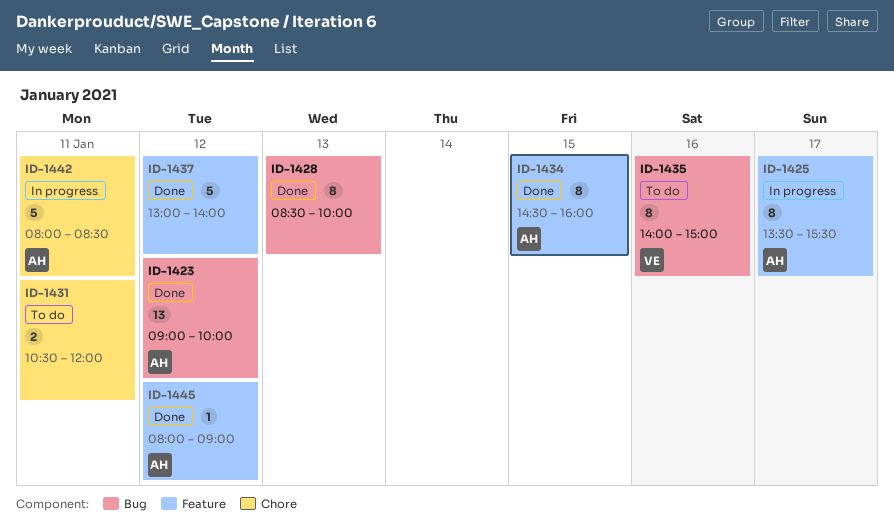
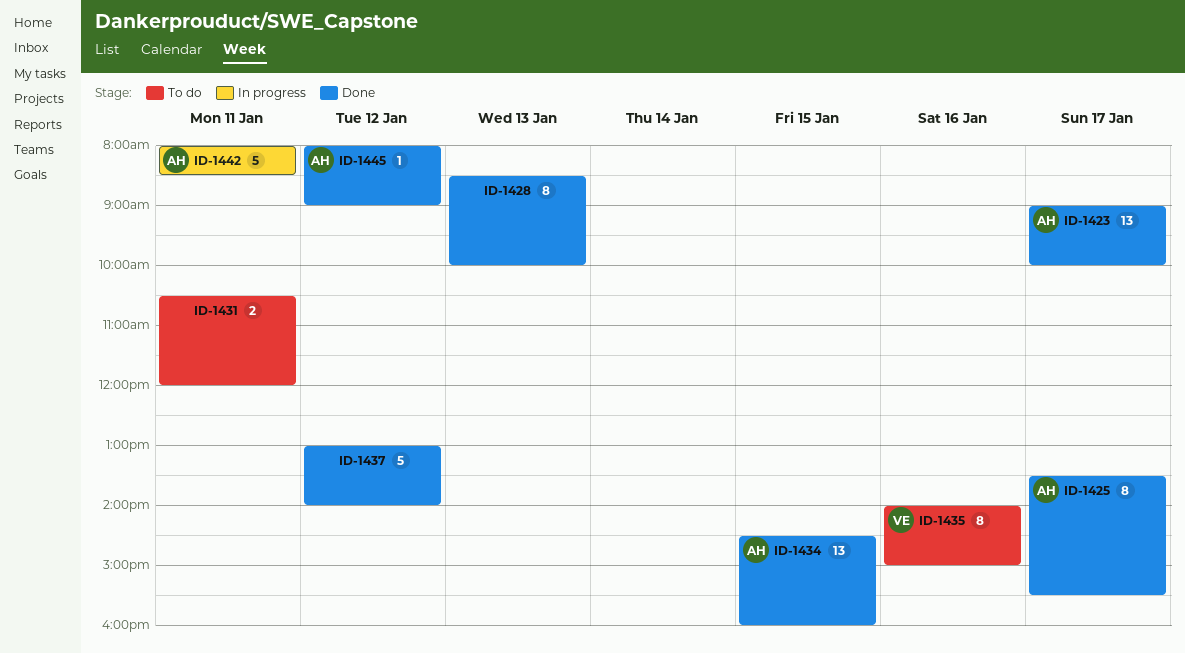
ID-1423, day: Jan 12 -> Jan 17
ID-1425, status: In progress -> Done
ID-1434, estimate: 8 -> 13

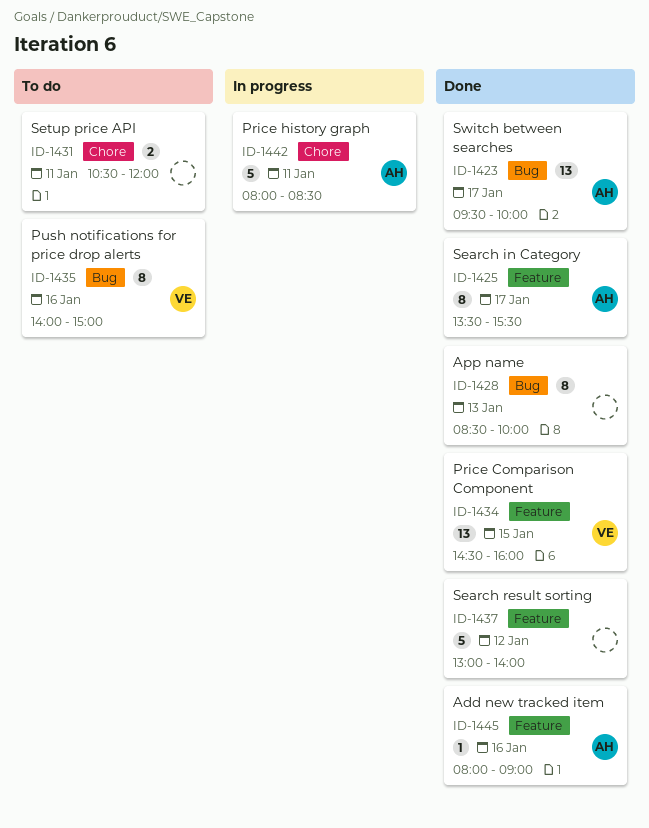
ID-1423, begins: 09:00 -> 09:30
ID-1434, owner: AH -> VE
ID-1445, day: Jan 12 -> Jan 16

